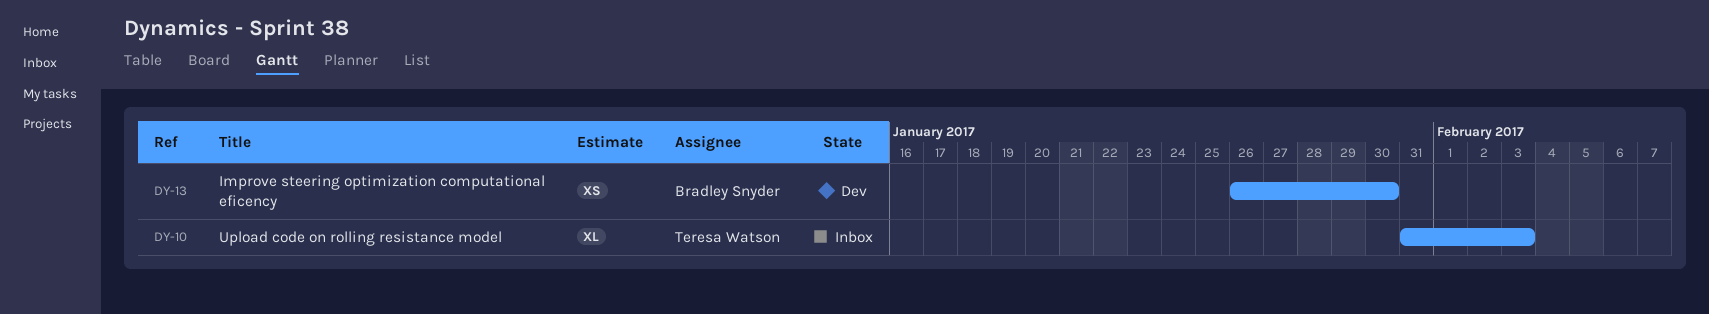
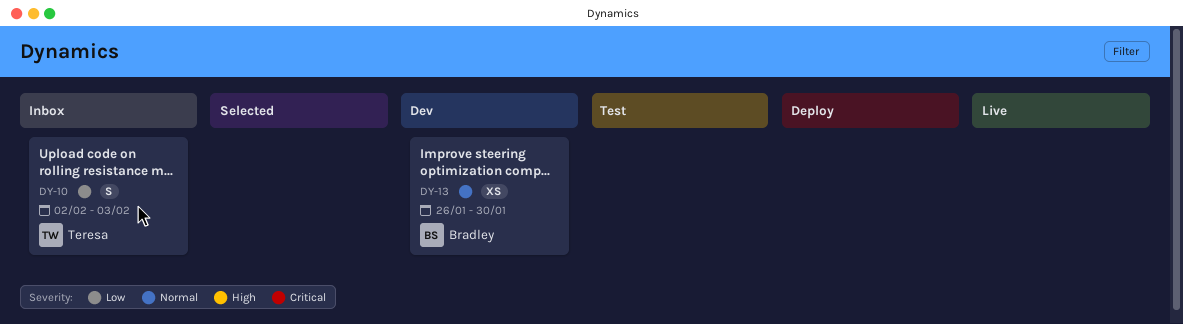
DY-10, estimate: XL -> S
DY-10, start: Jan 31 -> Feb 2

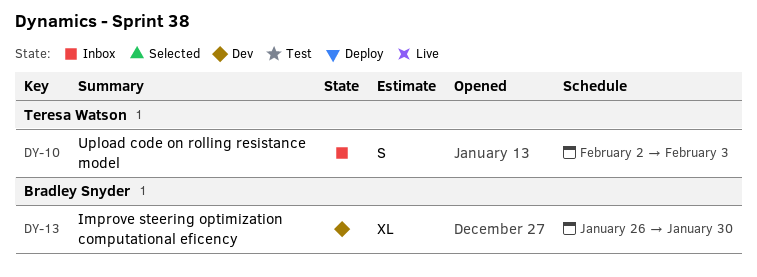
DY-13, estimate: XS -> XL

